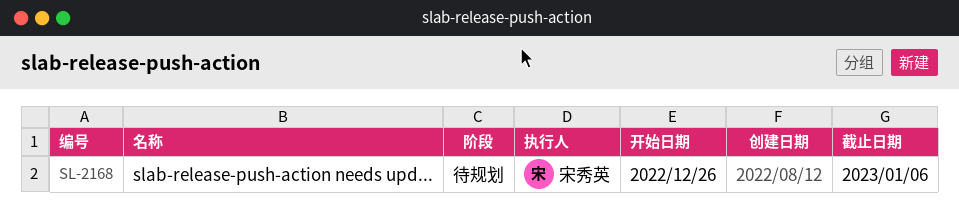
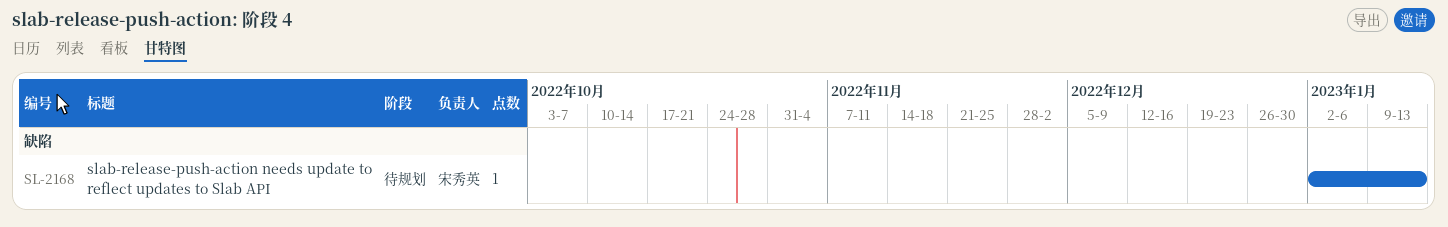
SL-2168, start: Dec 26 -> Jan 2
SL-2168, due: Jan 6 -> Jan 13

